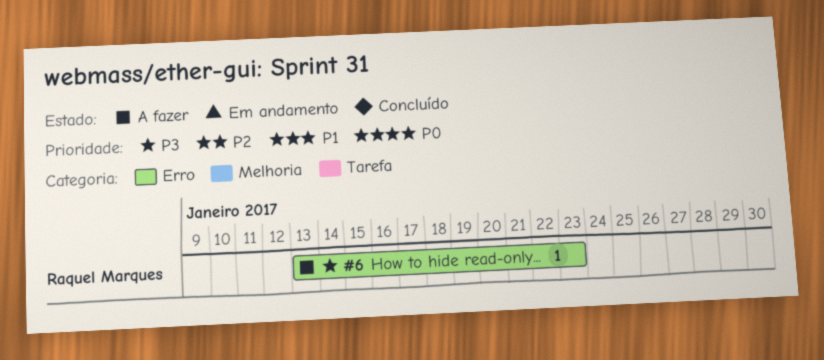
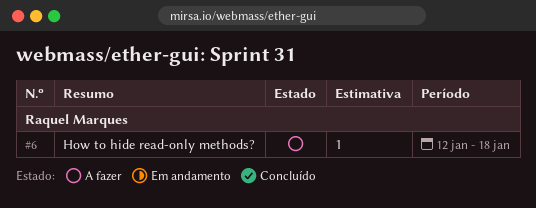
#6, start: Jan 13 -> Jan 12
#6, due: Jan 23 -> Jan 18

